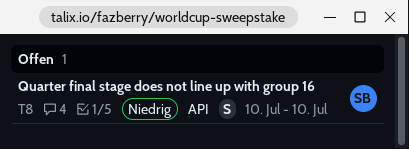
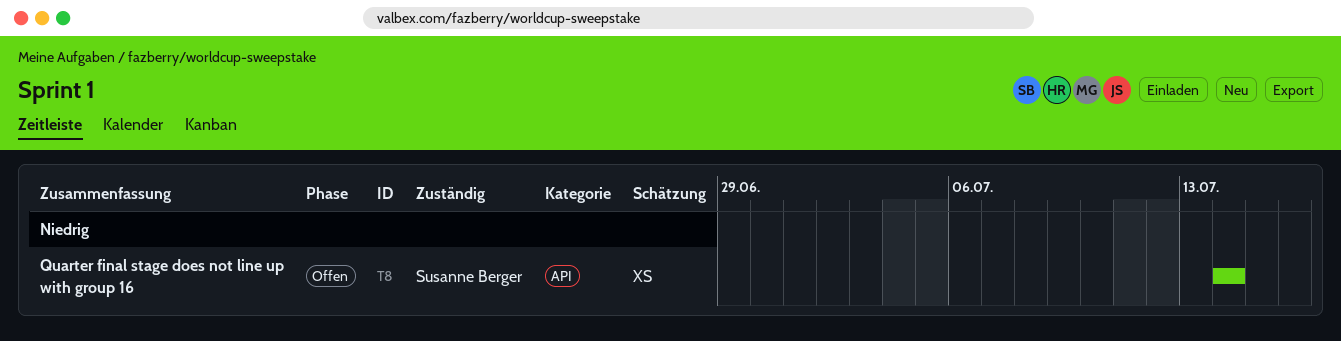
T8, estimate: S -> XS
T8, start: Jul 10 -> Jul 14
T8, due: Jul 10 -> Jul 14

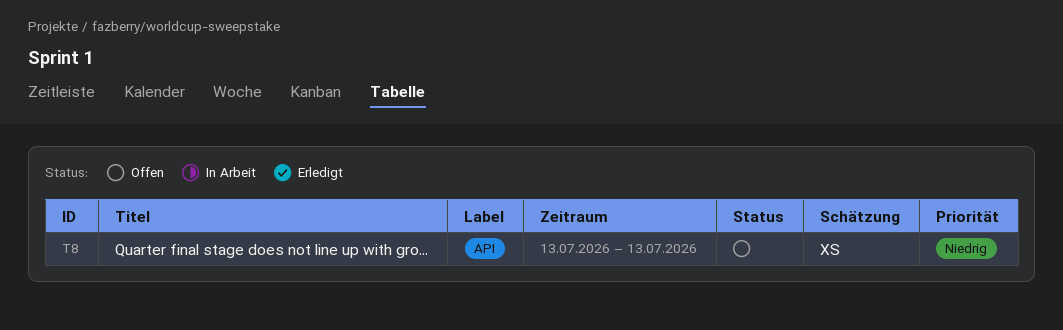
T8, start: Jul 14 -> Jul 13
T8, due: Jul 14 -> Jul 13

